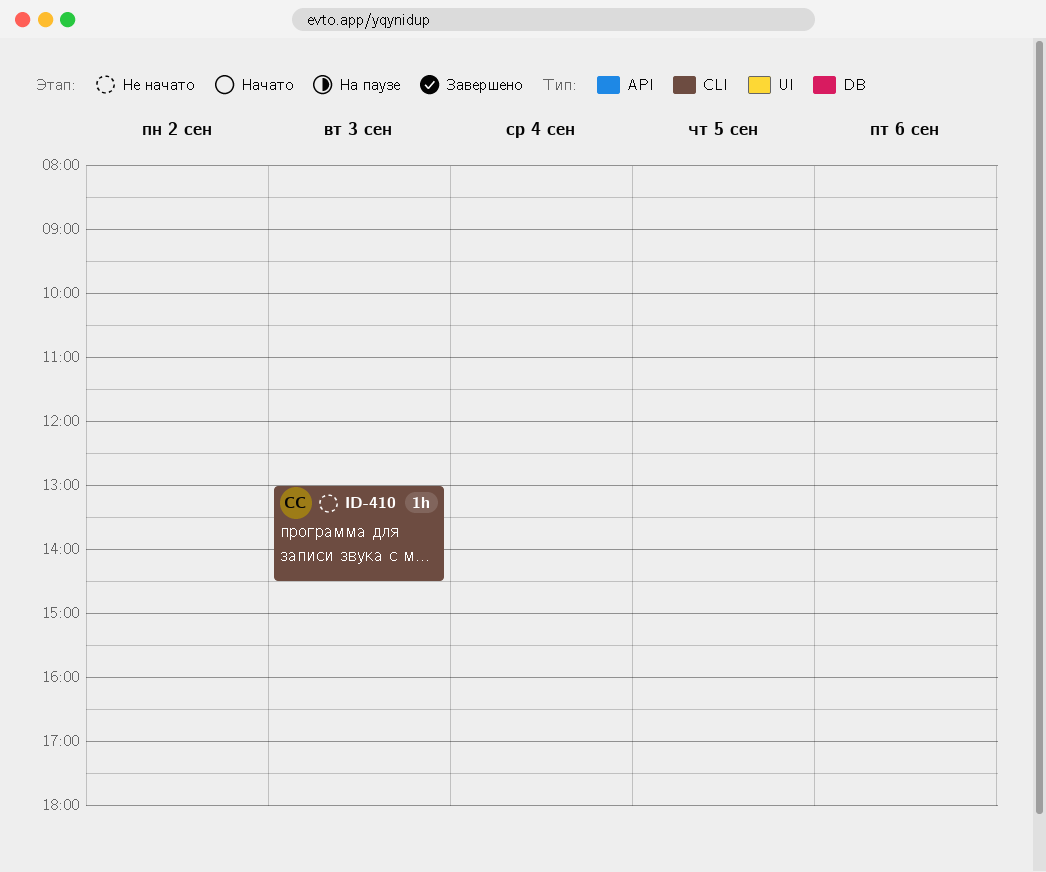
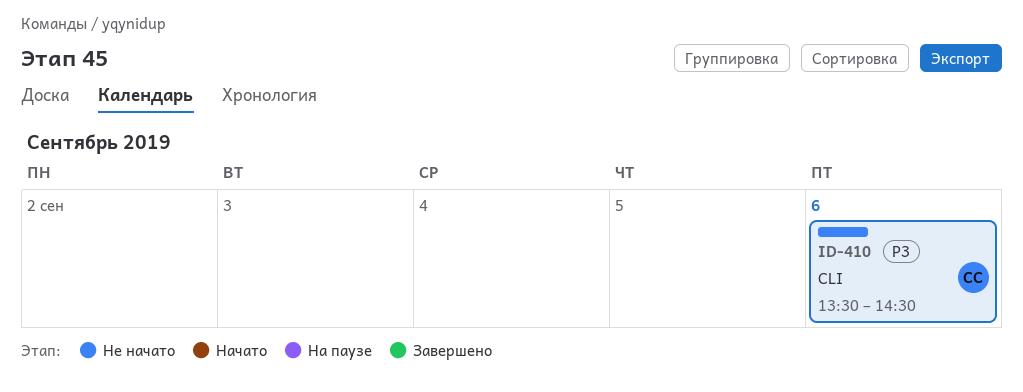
ID-410, day: Sep 3 -> Sep 6
ID-410, begins: 13:00 -> 13:30

